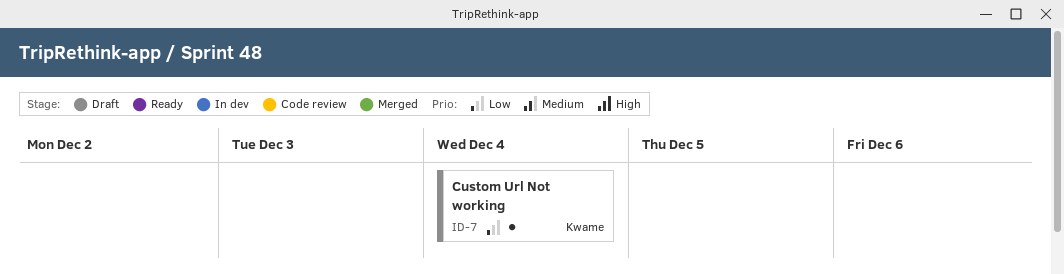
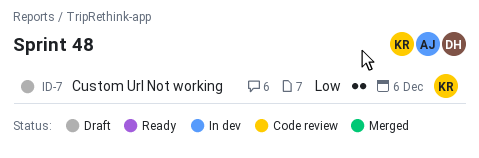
ID-7, estimate: 1 -> 2
ID-7, due: Dec 4 -> Dec 6

